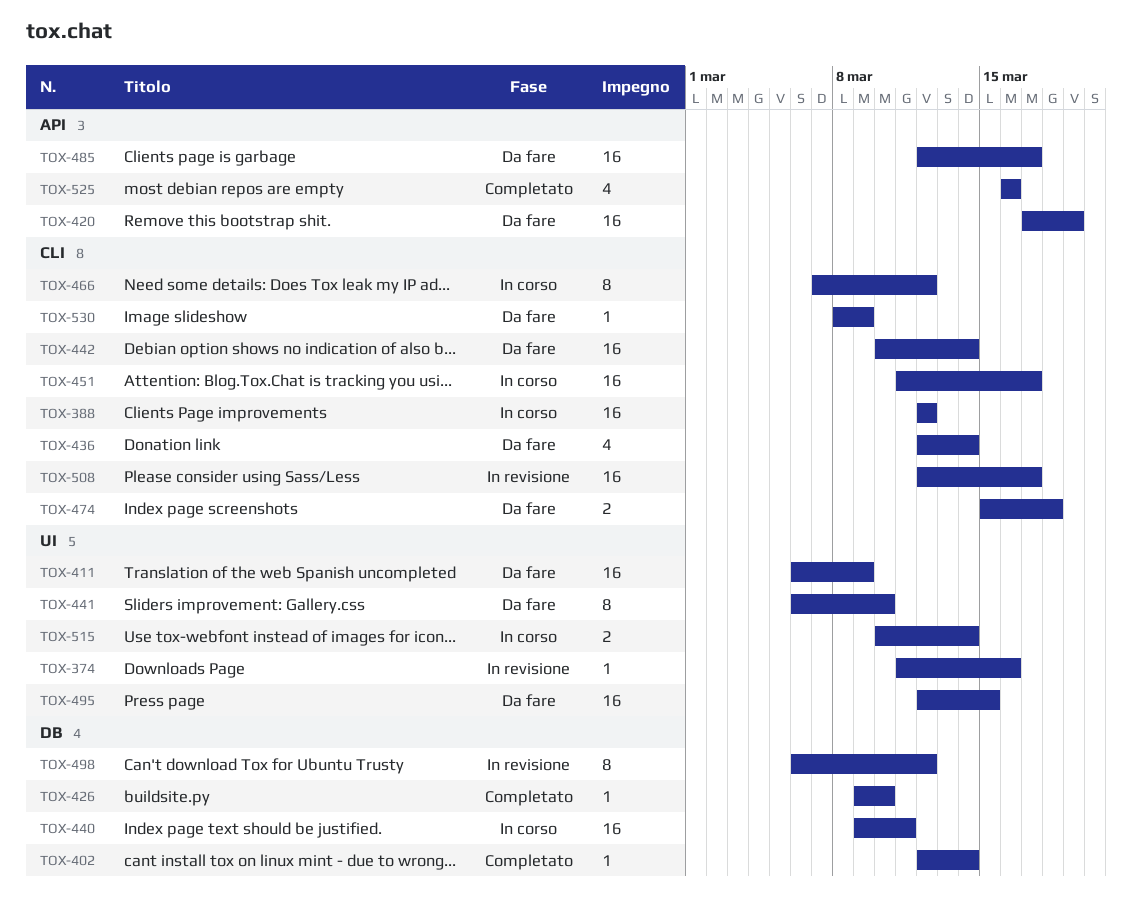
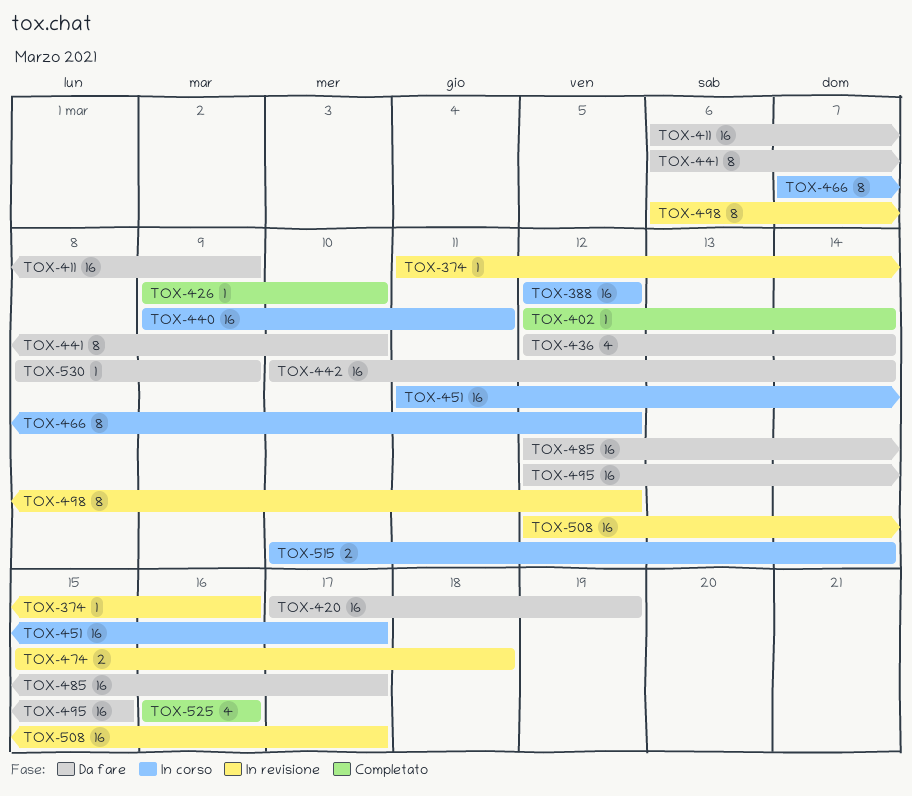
TOX-474, status: Da fare -> In revisione

